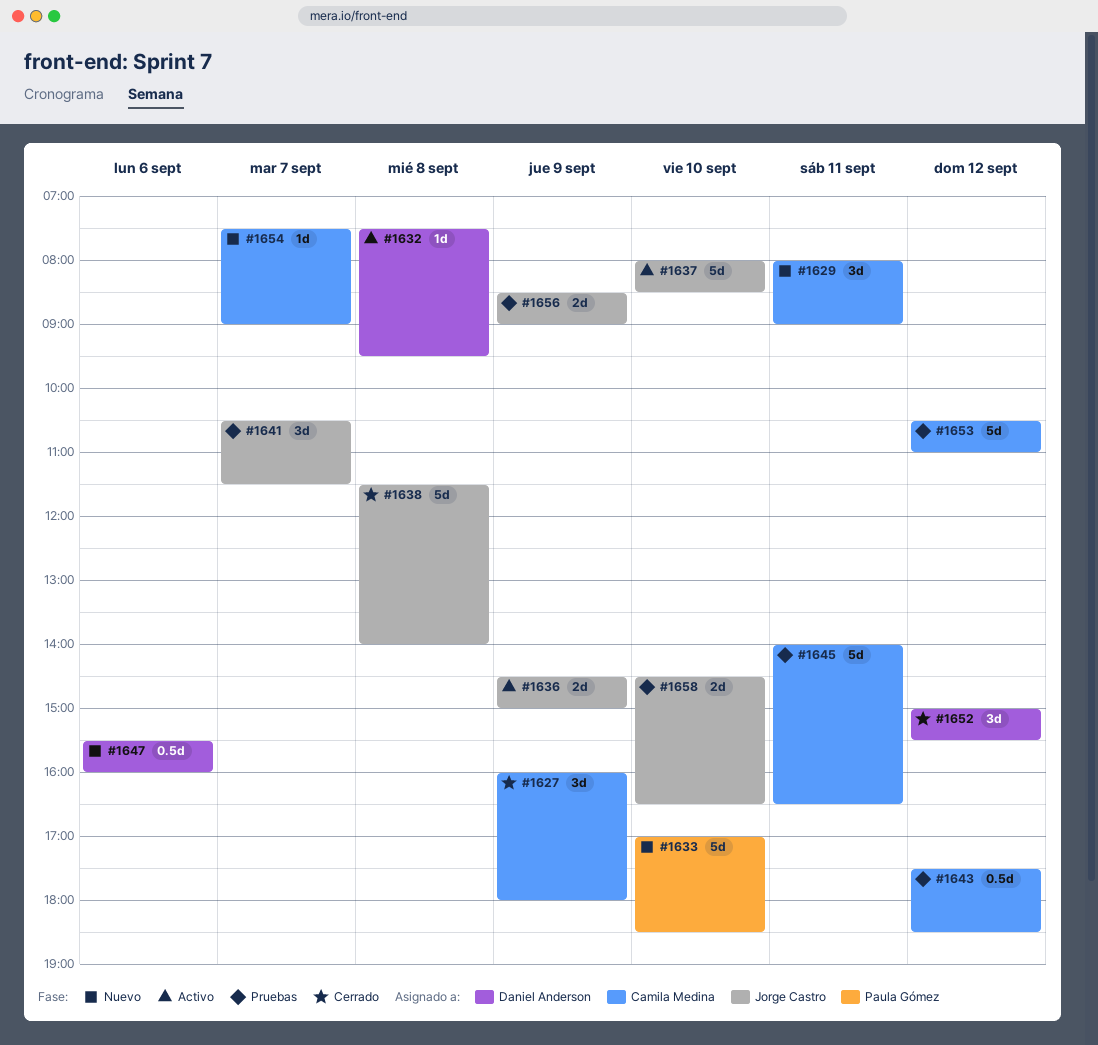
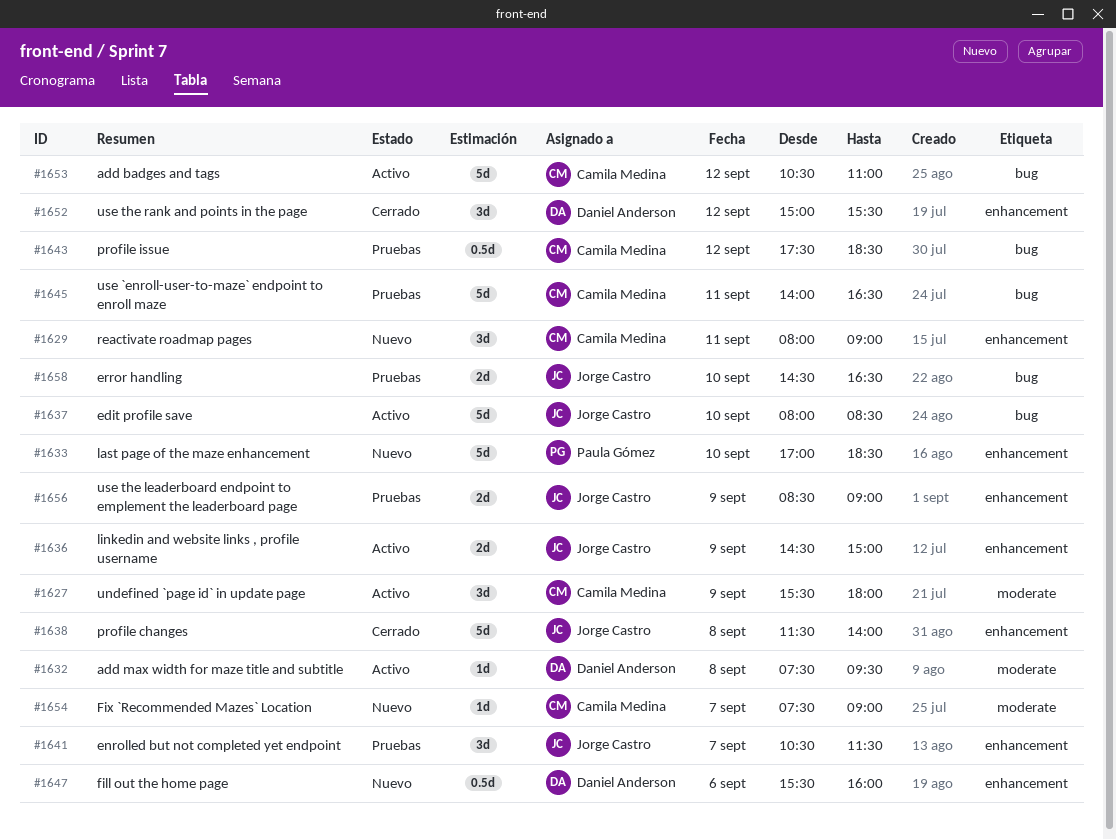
#1627, status: Cerrado -> Activo
#1627, begins: 16:00 -> 15:30
#1653, status: Pruebas -> Activo

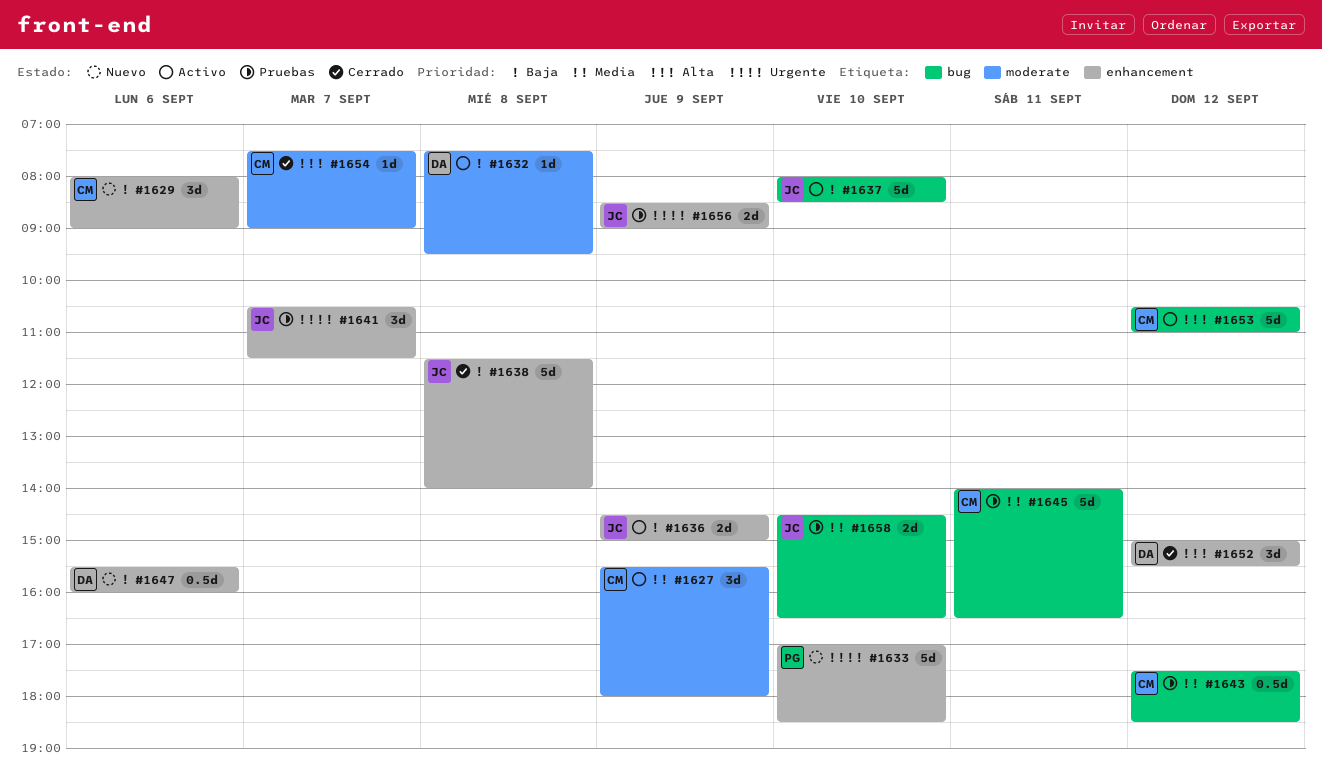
#1629, day: Sep 11 -> Sep 6
#1654, status: Nuevo -> Cerrado

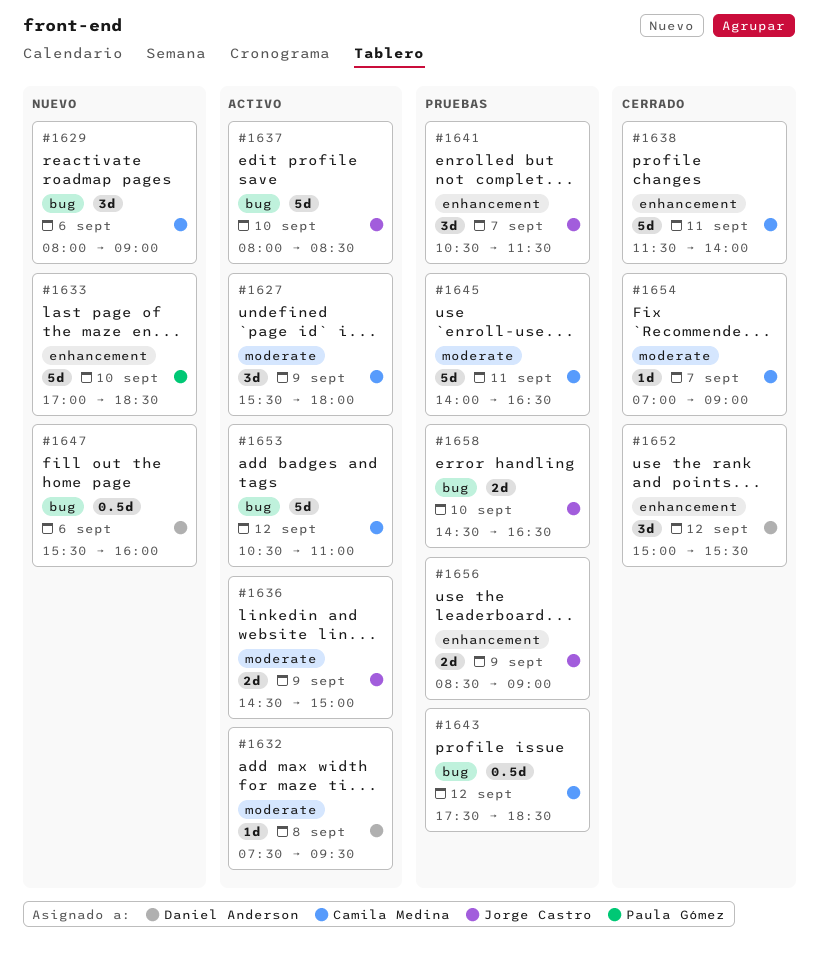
#1629, label: enhancement -> bug
#1636, label: enhancement -> moderate
#1638, owner: Jorge Castro -> Camila Medina
#1638, day: Sep 8 -> Sep 11
#1645, label: bug -> moderate
#1647, label: enhancement -> bug
#1654, begins: 07:30 -> 07:00

